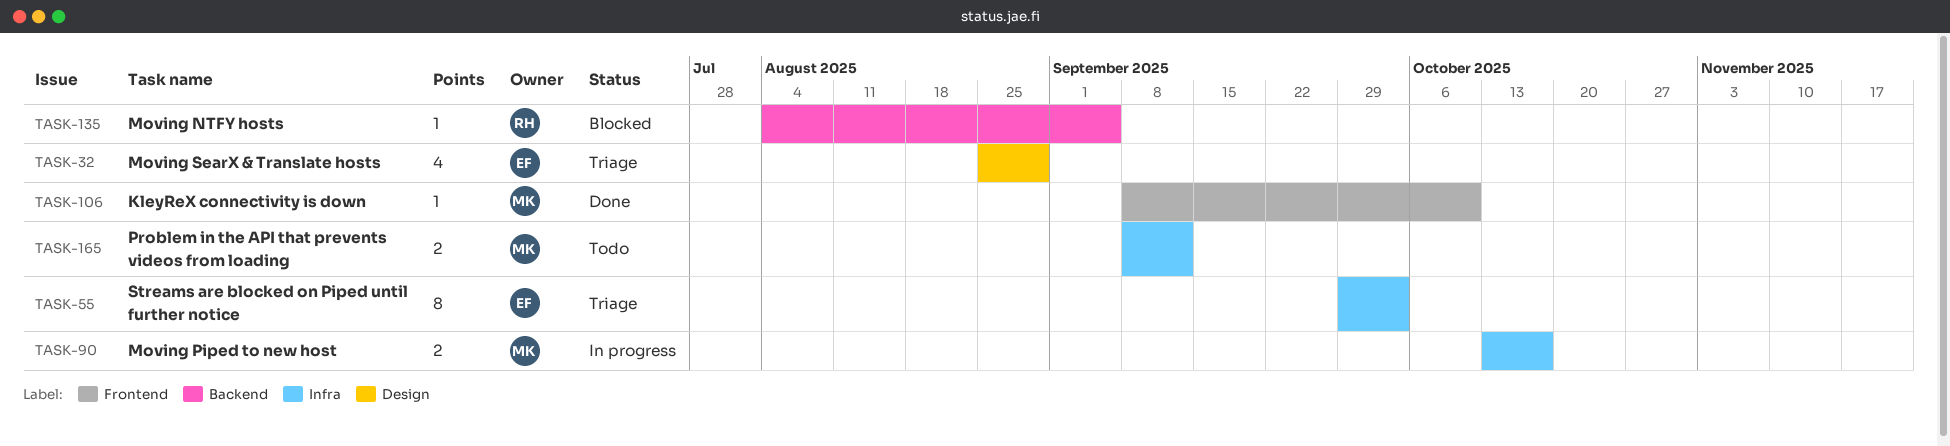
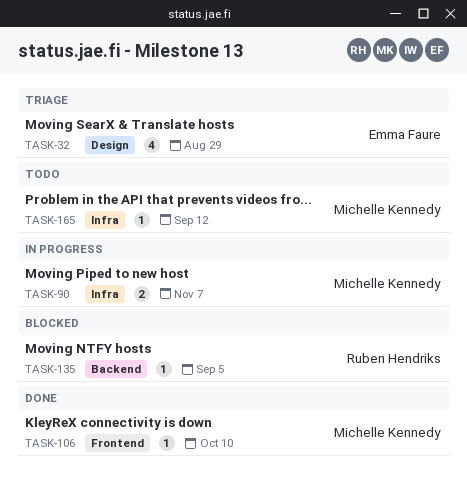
TASK-55: present -> none
TASK-90, due: Oct 17 -> Nov 7
TASK-165, estimate: 2 -> 1

